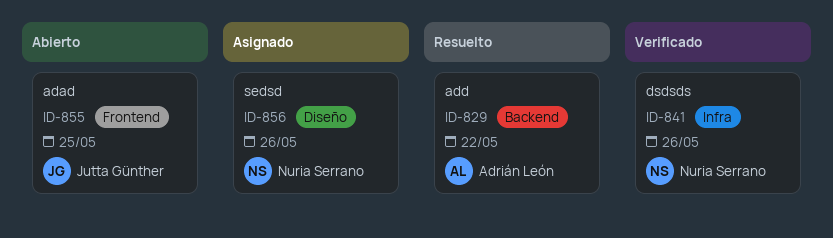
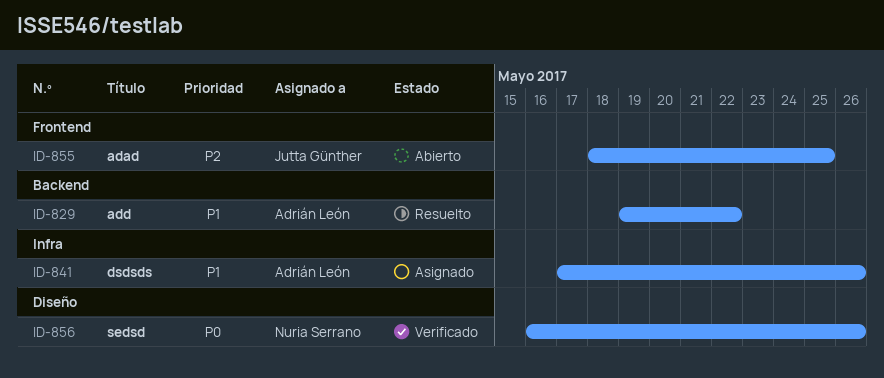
ID-841, status: Verificado -> Asignado
ID-841, owner: Nuria Serrano -> Adrián León
ID-856, status: Asignado -> Verificado

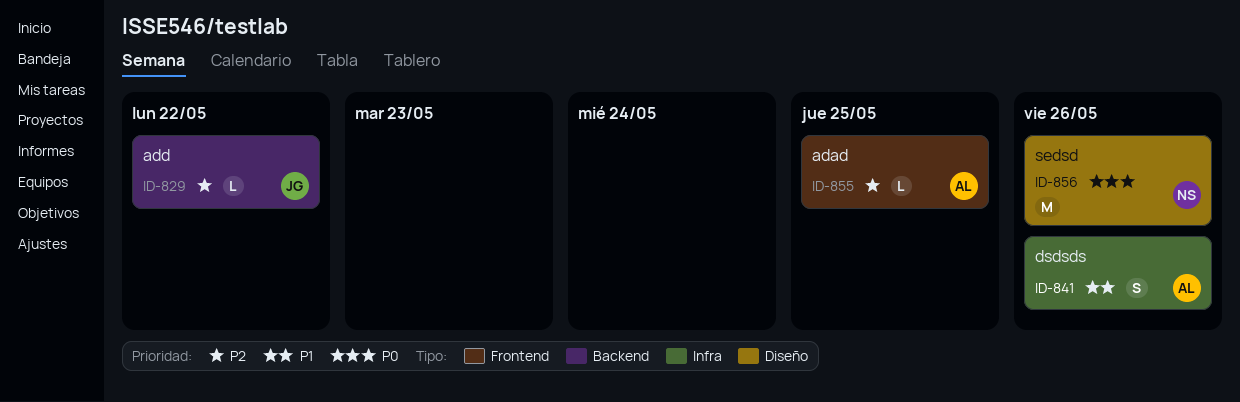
ID-829, owner: Adrián León -> Jutta Günther
ID-829, priority: P1 -> P2
ID-855, owner: Jutta Günther -> Adrián León

